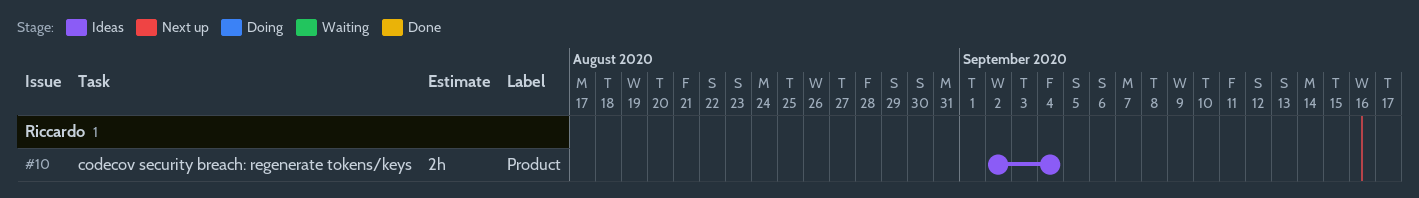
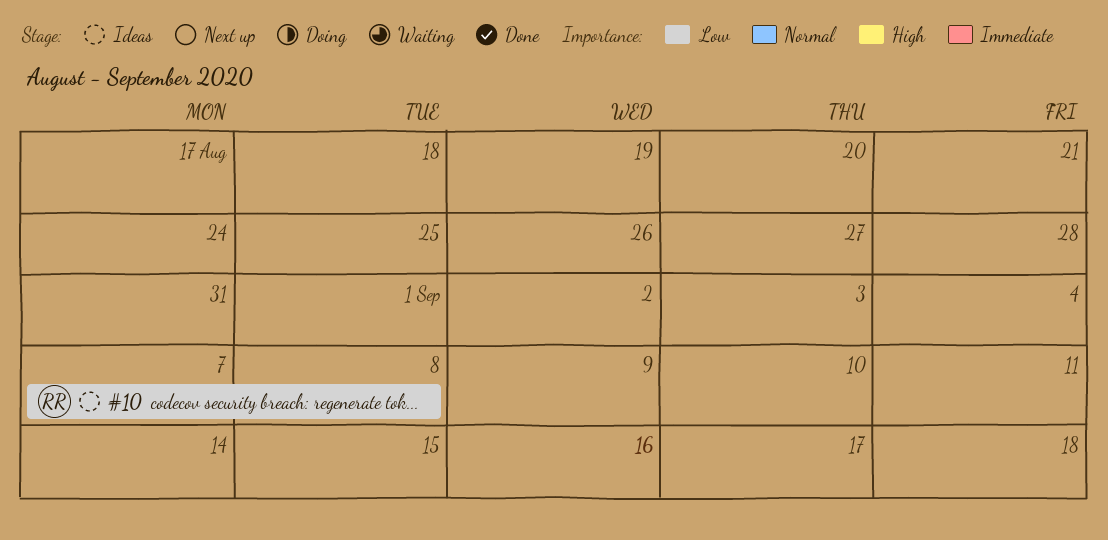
#10, start: Sep 2 -> Sep 7
#10, due: Sep 4 -> Sep 8

